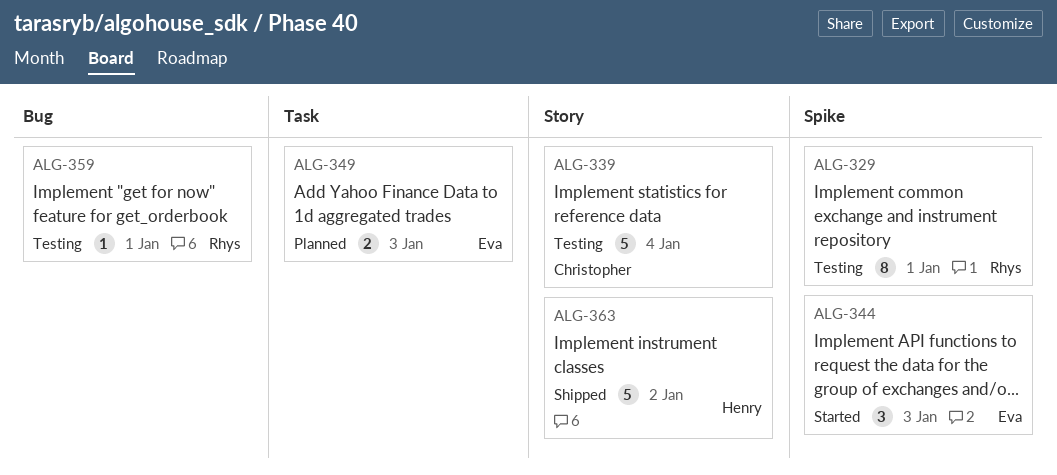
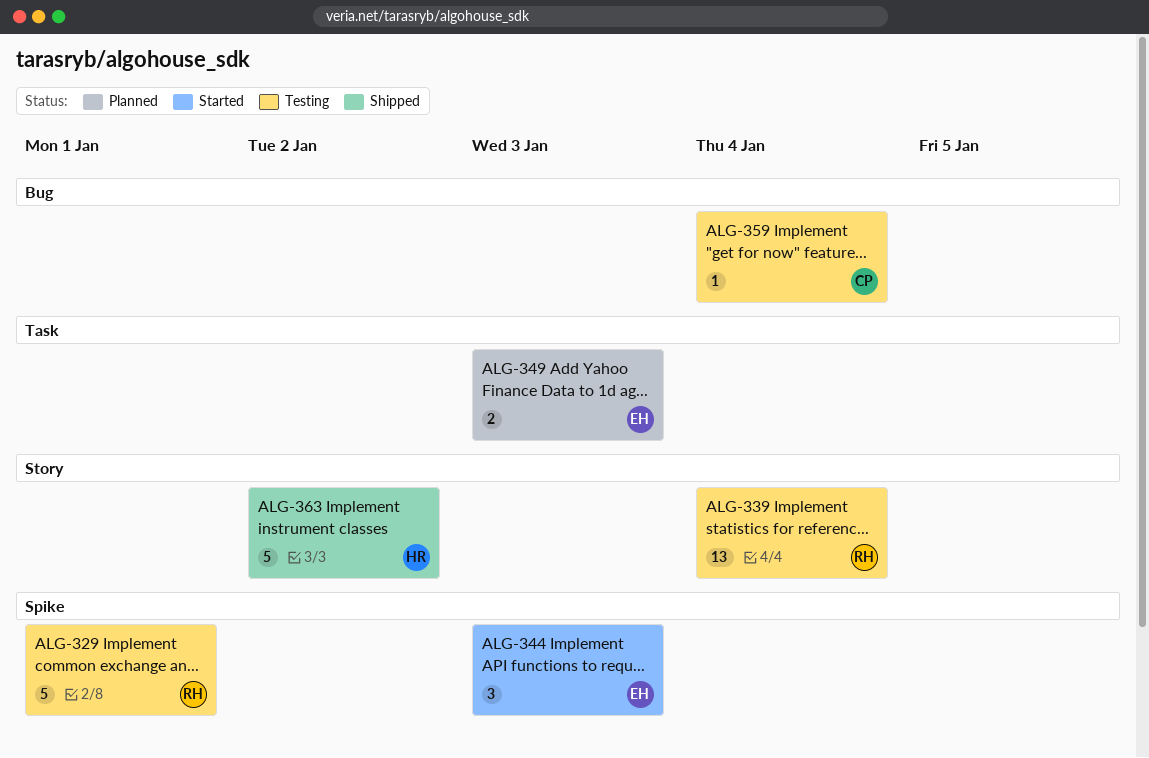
ALG-329, estimate: 8 -> 5
ALG-339, owner: Christopher -> Rhys
ALG-339, estimate: 5 -> 13
ALG-359, owner: Rhys -> Christopher
ALG-359, due: Jan 1 -> Jan 4

